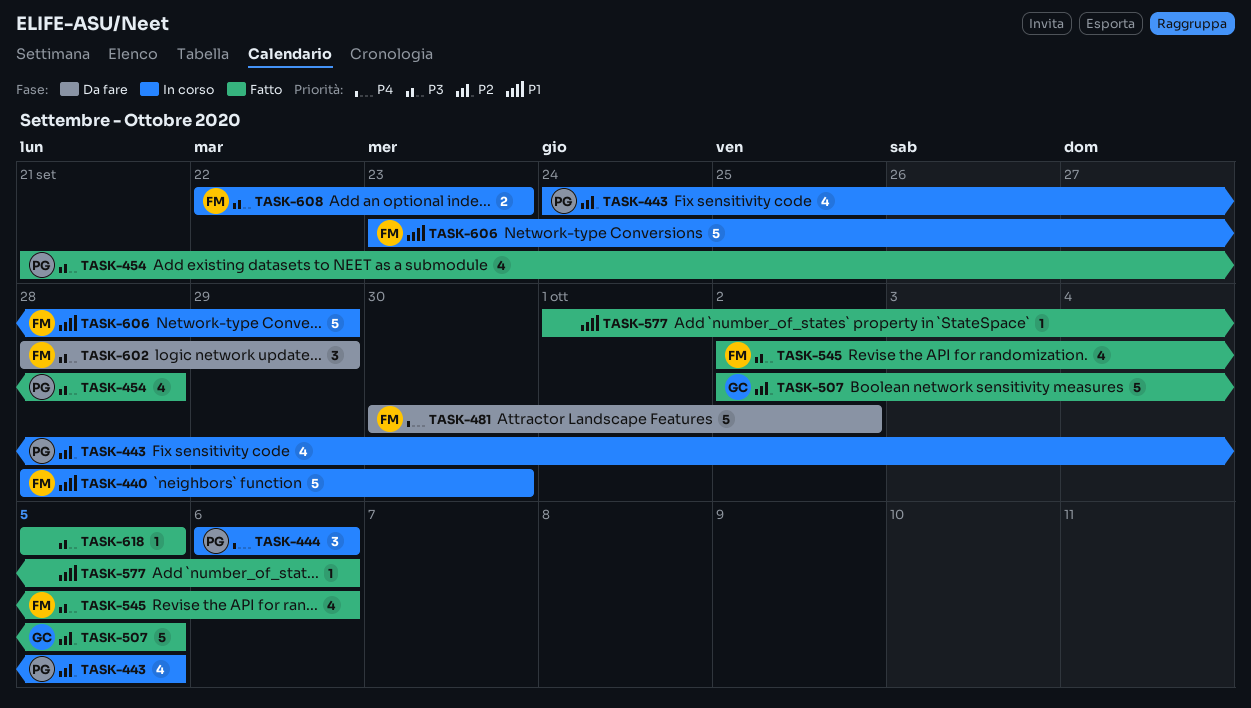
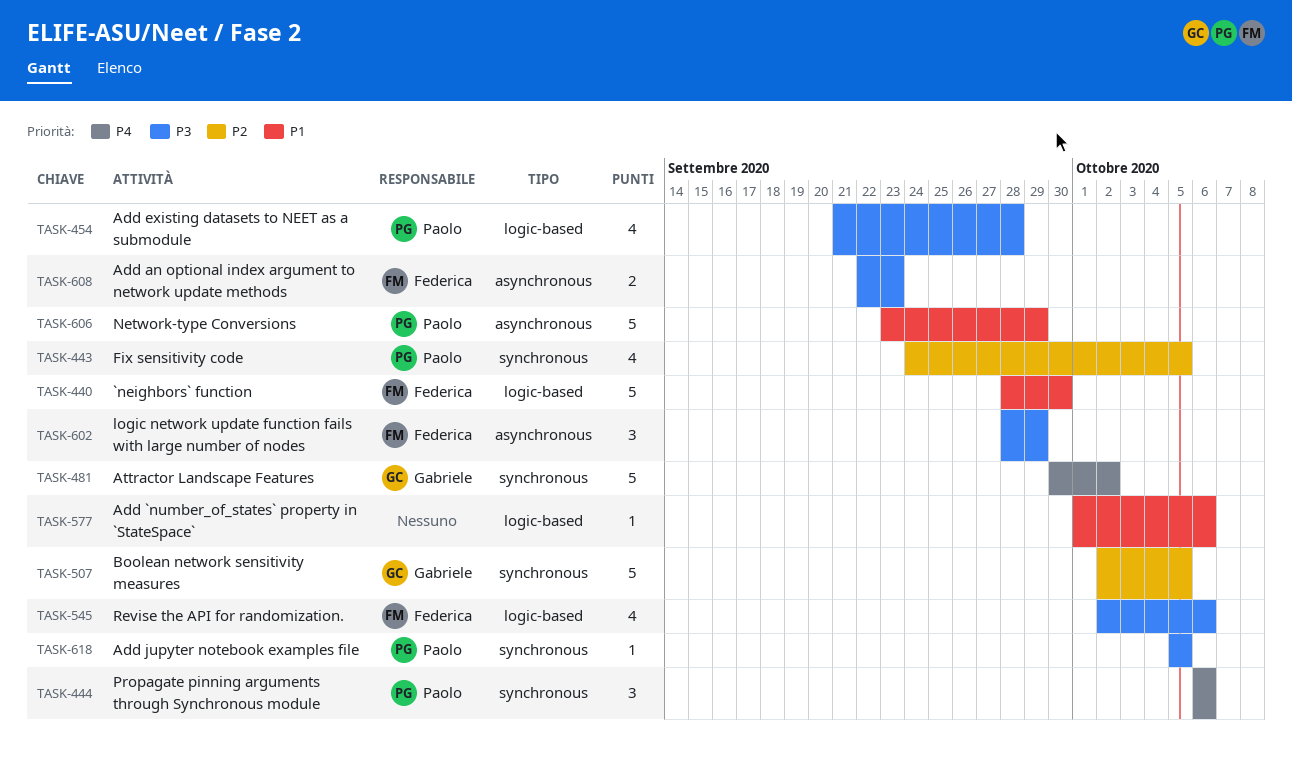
TASK-481, owner: Federica -> Gabriele
TASK-606, owner: Federica -> Paolo
TASK-618, owner: none -> Paolo

